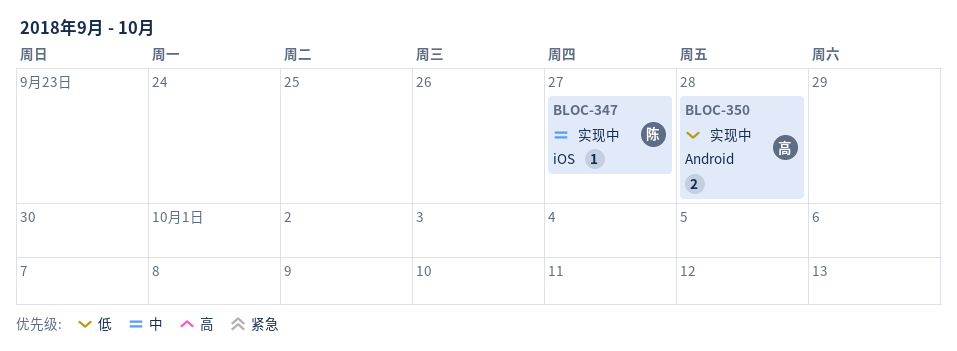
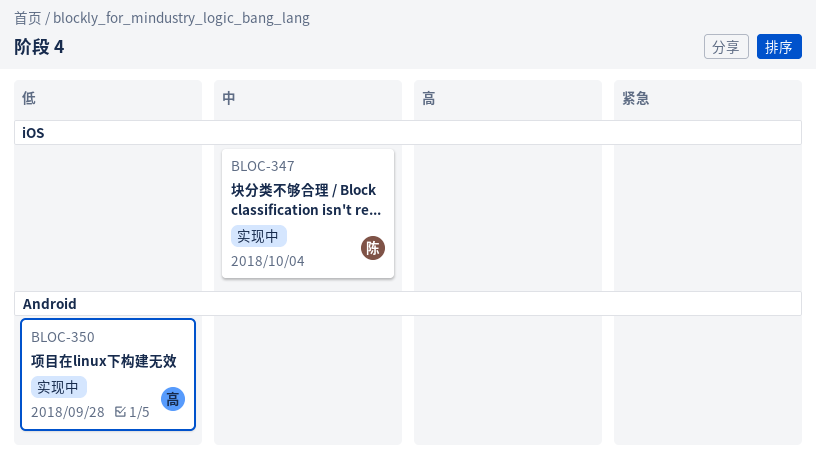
BLOC-347, due: Sep 27 -> Oct 4

